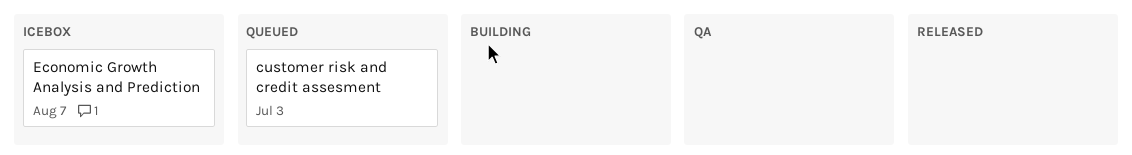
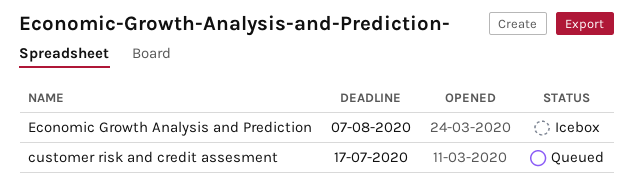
customer risk and credit assesment, due: Jul 3 -> Jul 17

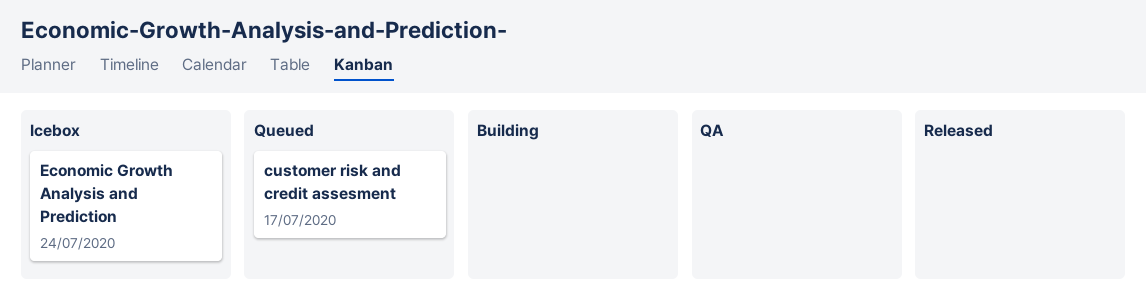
Economic Growth Analysis and Prediction, due: Aug 7 -> Jul 24

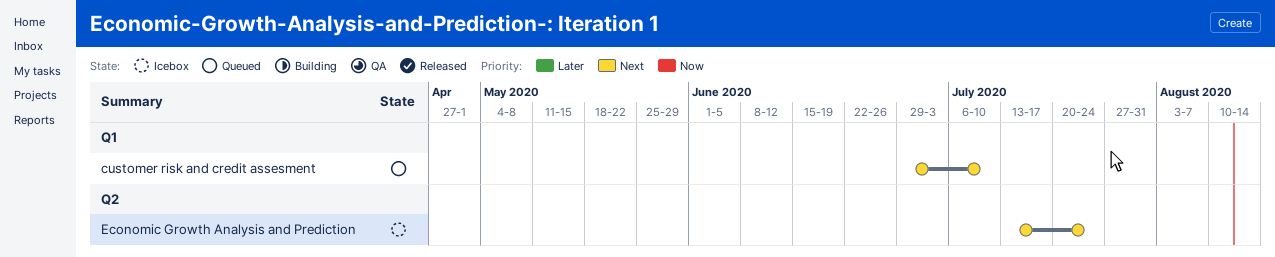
customer risk and credit assesment, due: Jul 17 -> Jul 10

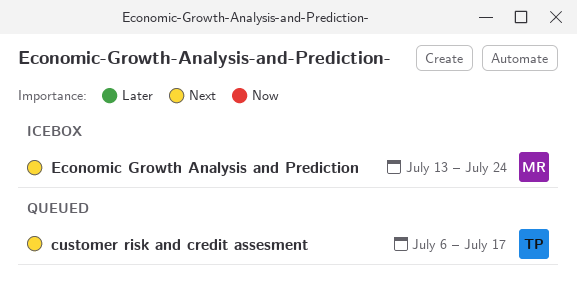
customer risk and credit assesment, start: Jun 29 -> Jul 6
customer risk and credit assesment, due: Jul 10 -> Jul 17

